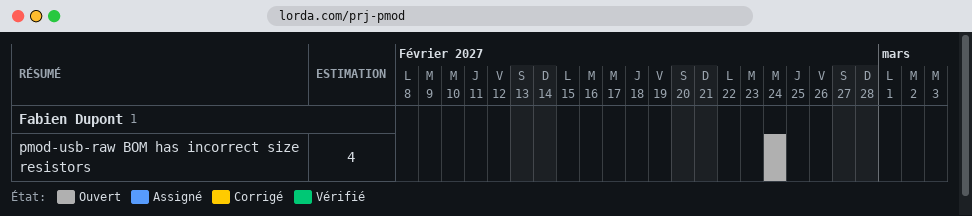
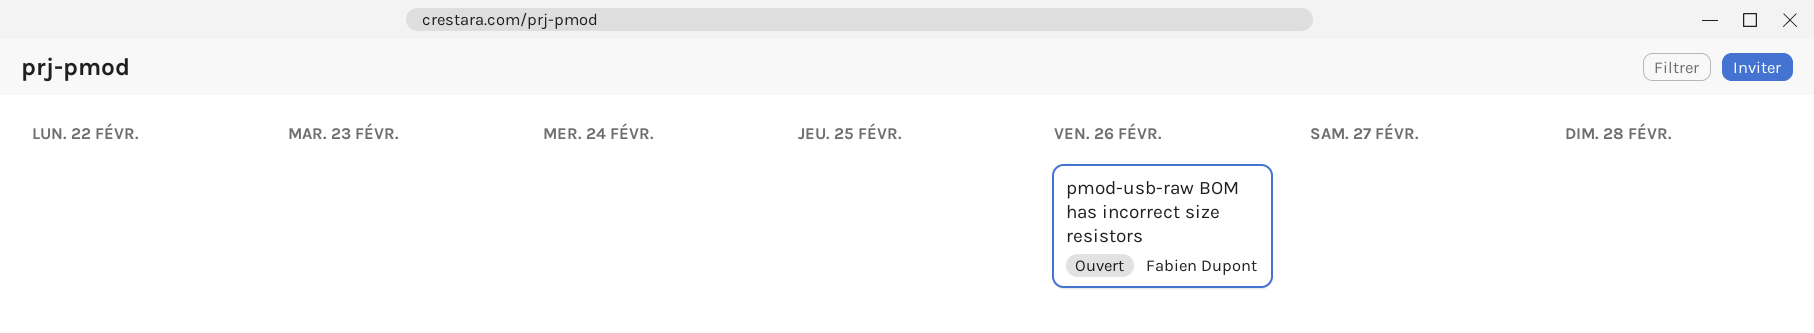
pmod-usb-raw BOM has incorrect size resistors, due: Feb 24 -> Feb 26

